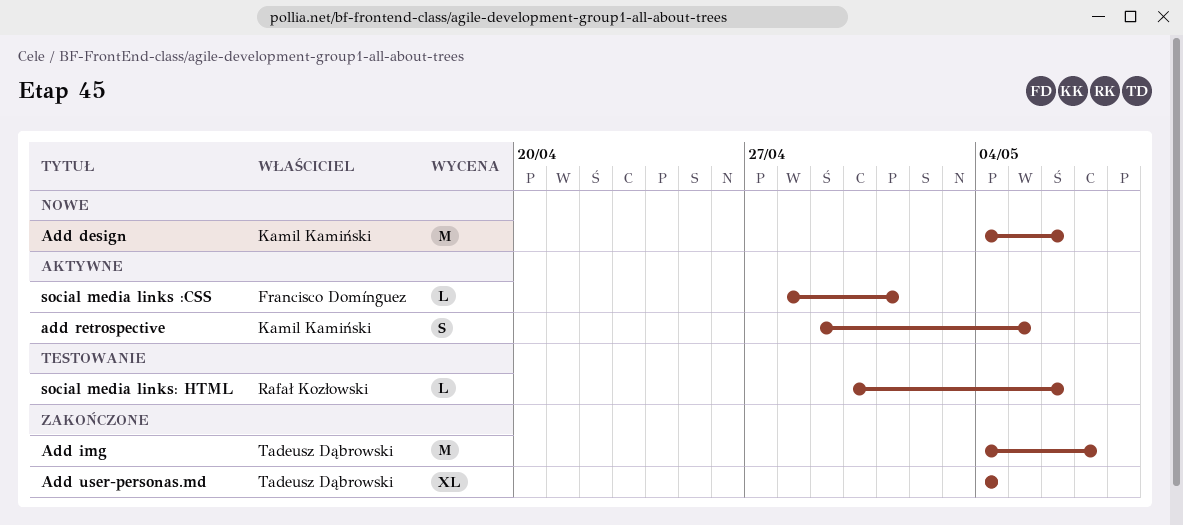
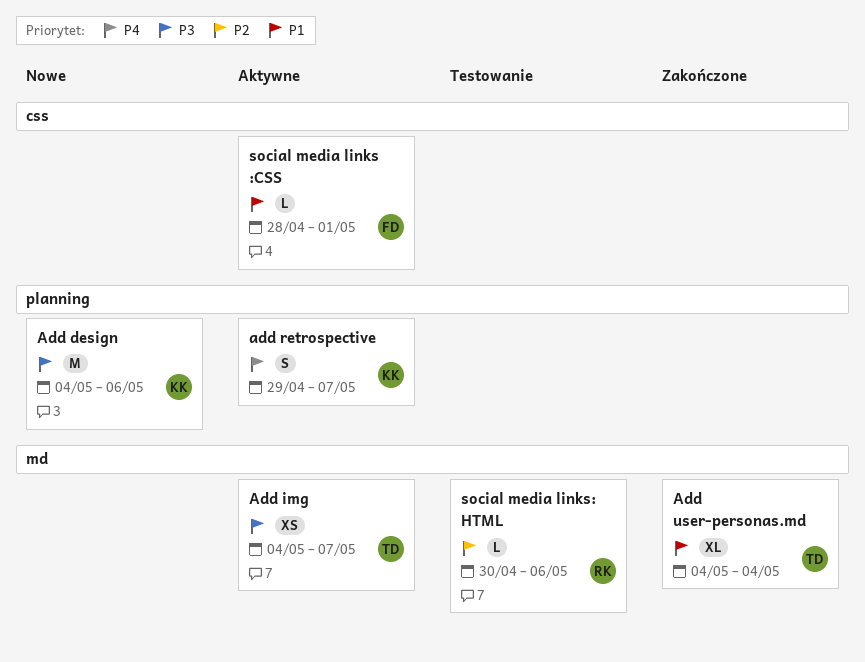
Add img, status: Zakończone -> Aktywne
Add img, estimate: M -> XS
add retrospective, due: May 5 -> May 7

